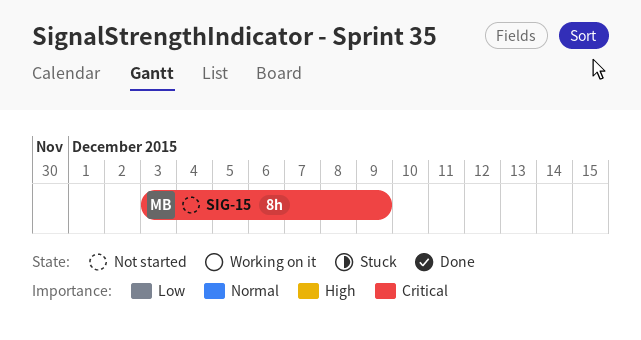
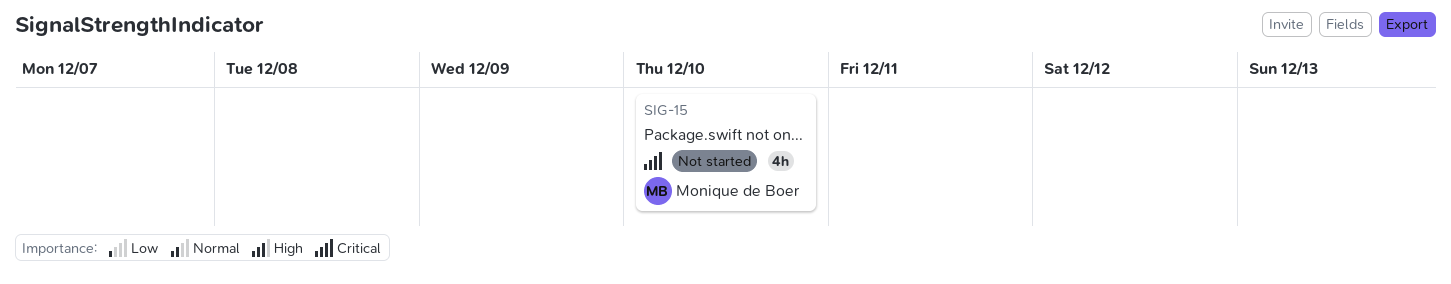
SIG-15, estimate: 8h -> 4h
SIG-15, due: Dec 9 -> Dec 10

